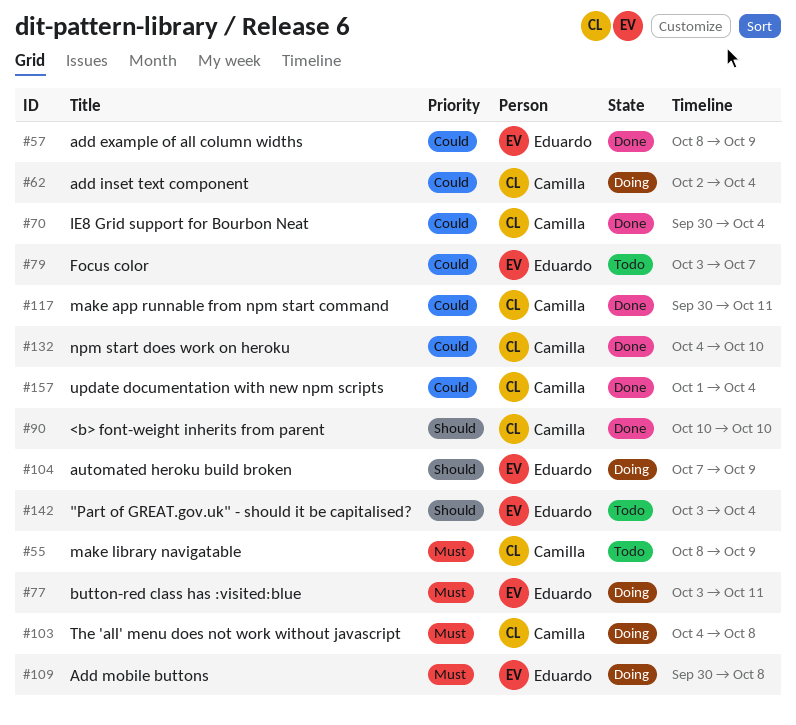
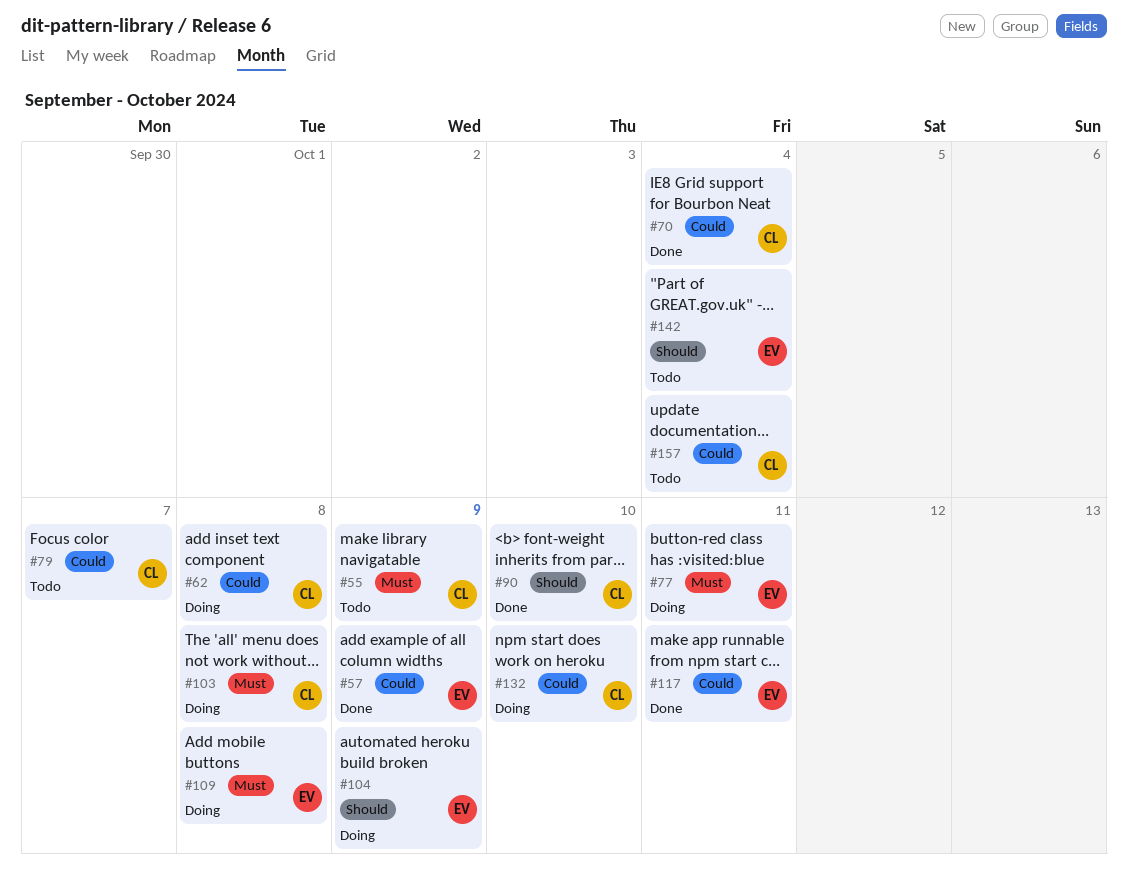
#62, due: Oct 4 -> Oct 8
#79, owner: Eduardo -> Camilla
#117, owner: Camilla -> Eduardo
#132, status: Done -> Doing
#157, status: Done -> Todo

